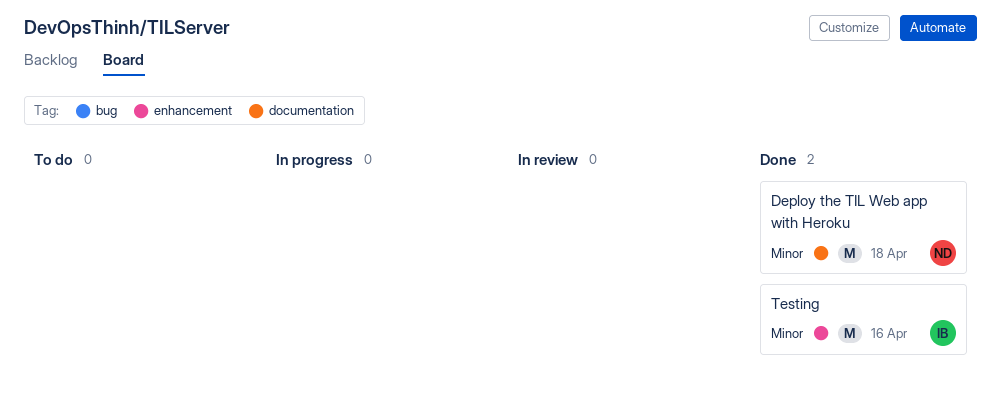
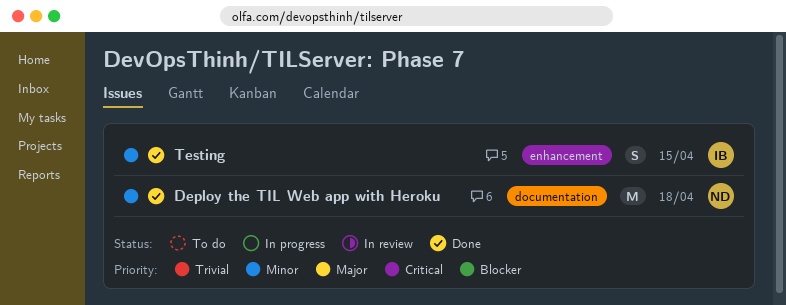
Testing, estimate: M -> S
Testing, due: Apr 16 -> Apr 15

